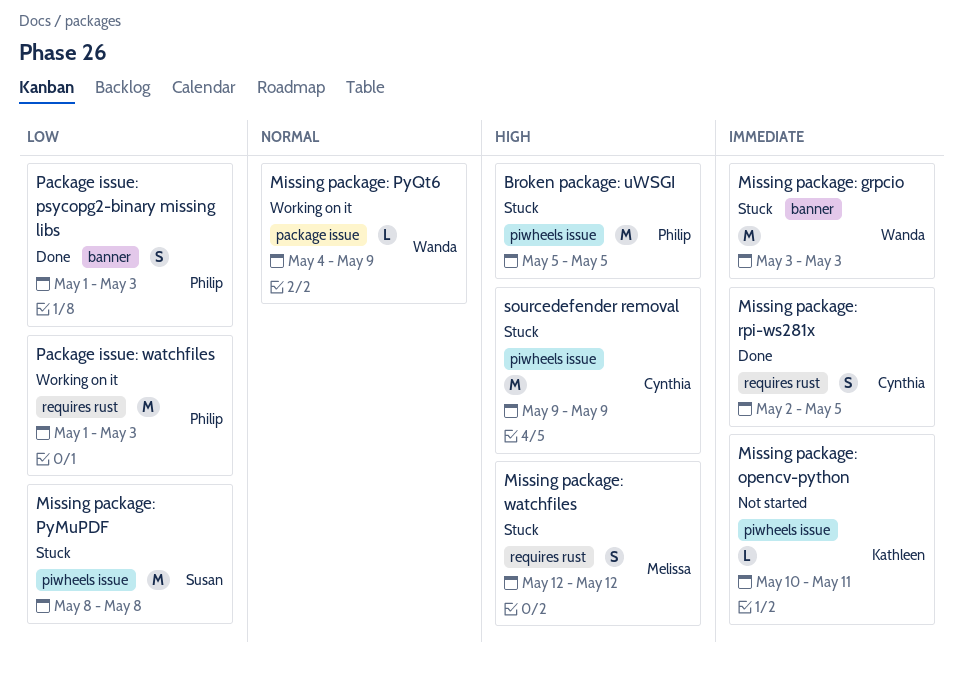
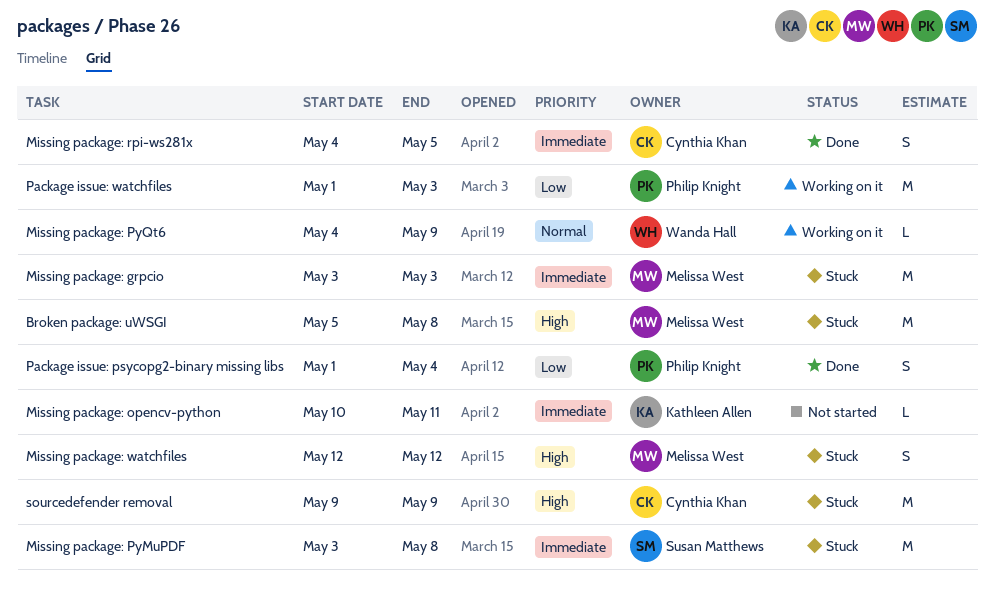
Broken package: uWSGI, owner: Philip Knight -> Melissa West
Broken package: uWSGI, due: May 5 -> May 8
Missing package: grpcio, owner: Wanda Hall -> Melissa West
Missing package: PyMuPDF, priority: Low -> Immediate
Missing package: PyMuPDF, start: May 8 -> May 3
Missing package: rpi-ws281x, start: May 2 -> May 4
Package issue: psycopg2-binary missing libs, due: May 3 -> May 4

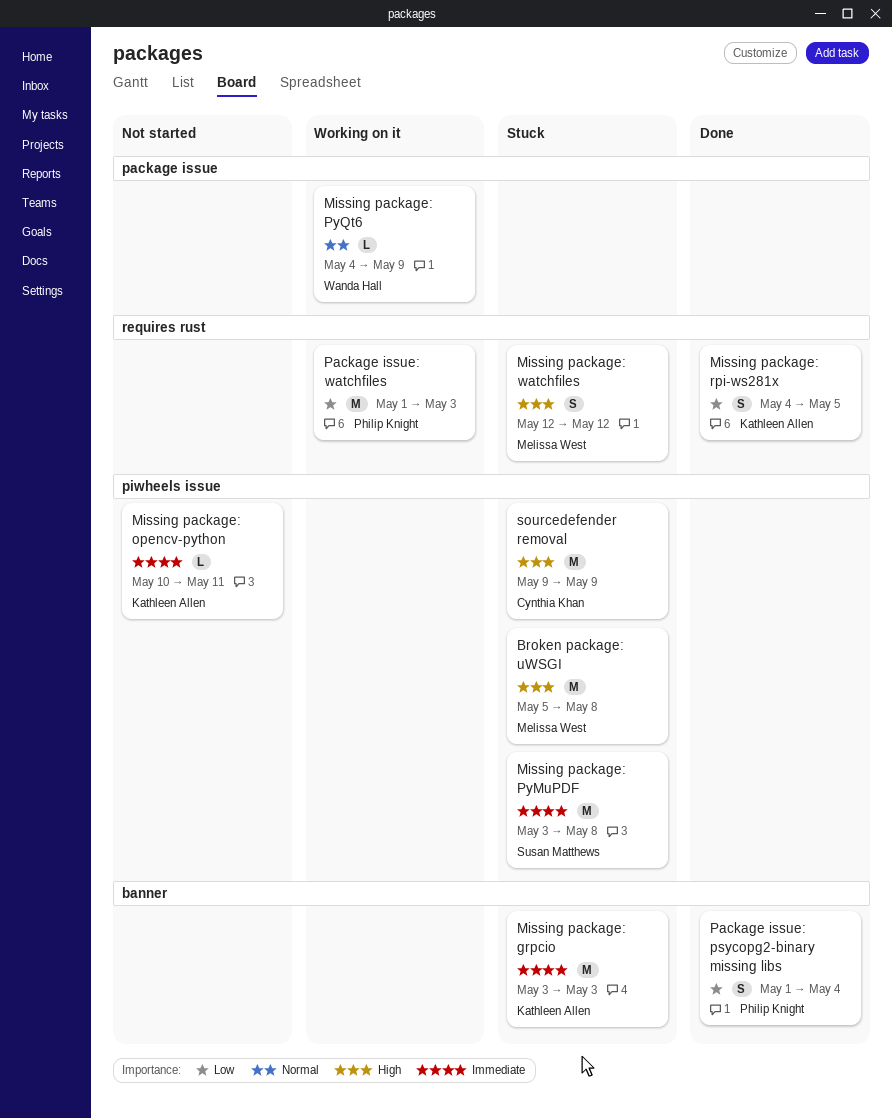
Missing package: grpcio, owner: Melissa West -> Kathleen Allen
Missing package: rpi-ws281x, owner: Cynthia Khan -> Kathleen Allen
Missing package: rpi-ws281x, priority: Immediate -> Low

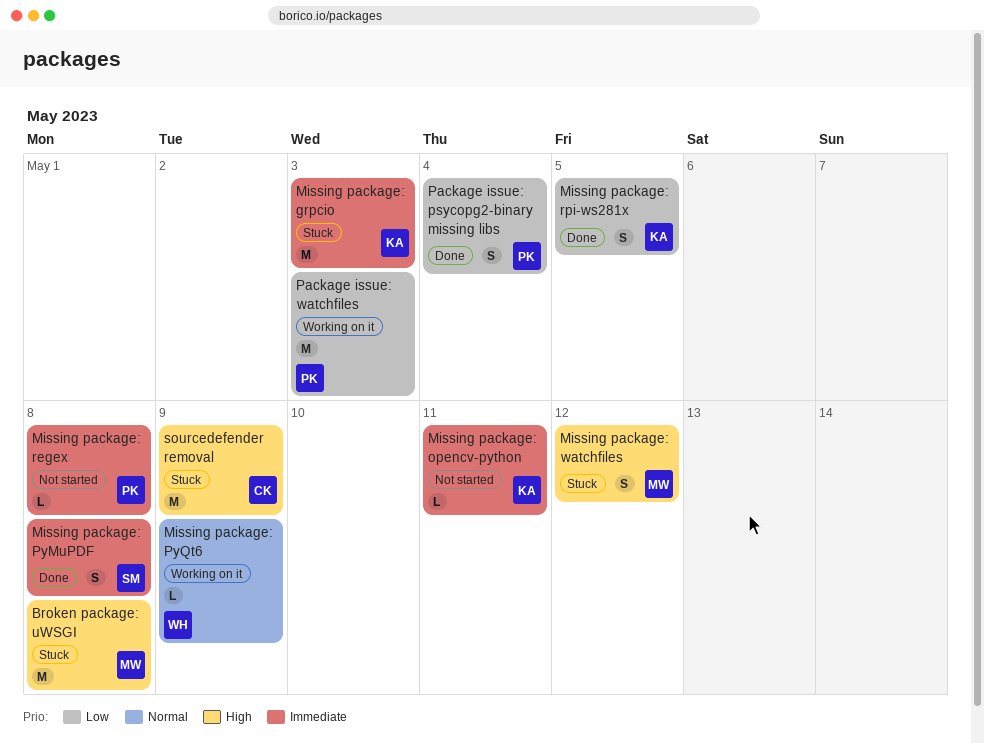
Missing package: PyMuPDF, status: Stuck -> Done
Missing package: PyMuPDF, estimate: M -> S
Missing package: regex: none -> present

